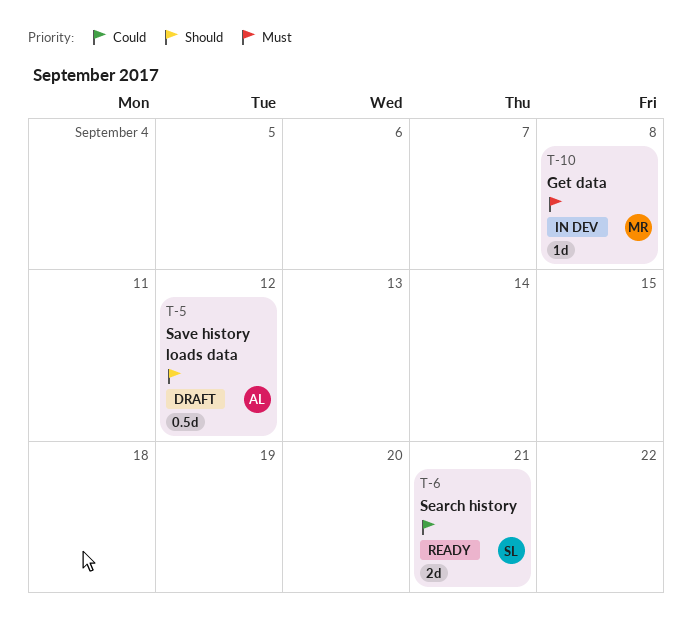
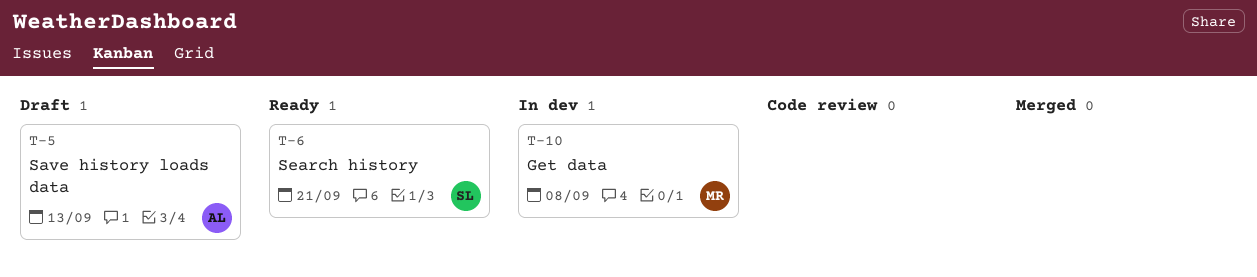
T-5, due: Sep 12 -> Sep 13

